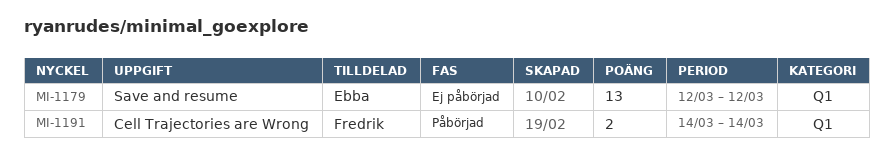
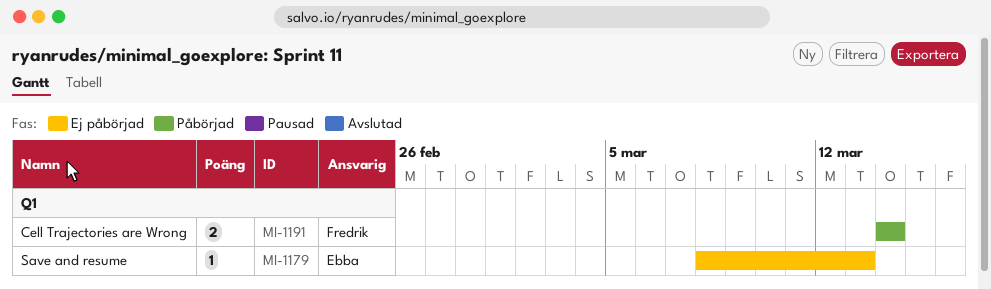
MI-1179, estimate: 13 -> 1
MI-1179, start: Mar 12 -> Mar 8
MI-1179, due: Mar 12 -> Mar 13

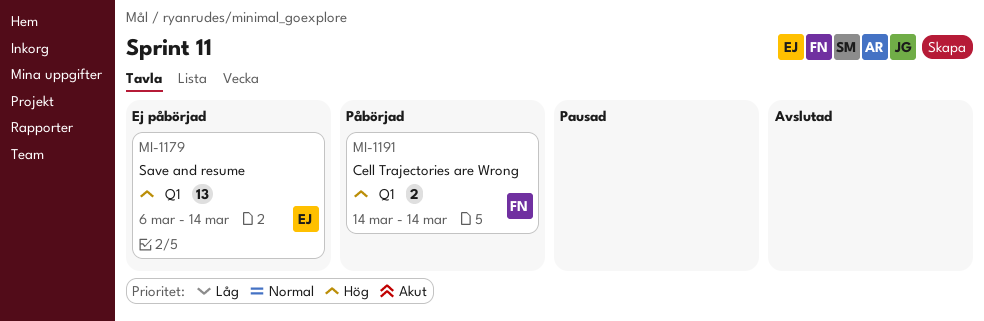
MI-1179, estimate: 1 -> 13
MI-1179, start: Mar 8 -> Mar 6
MI-1179, due: Mar 13 -> Mar 14

